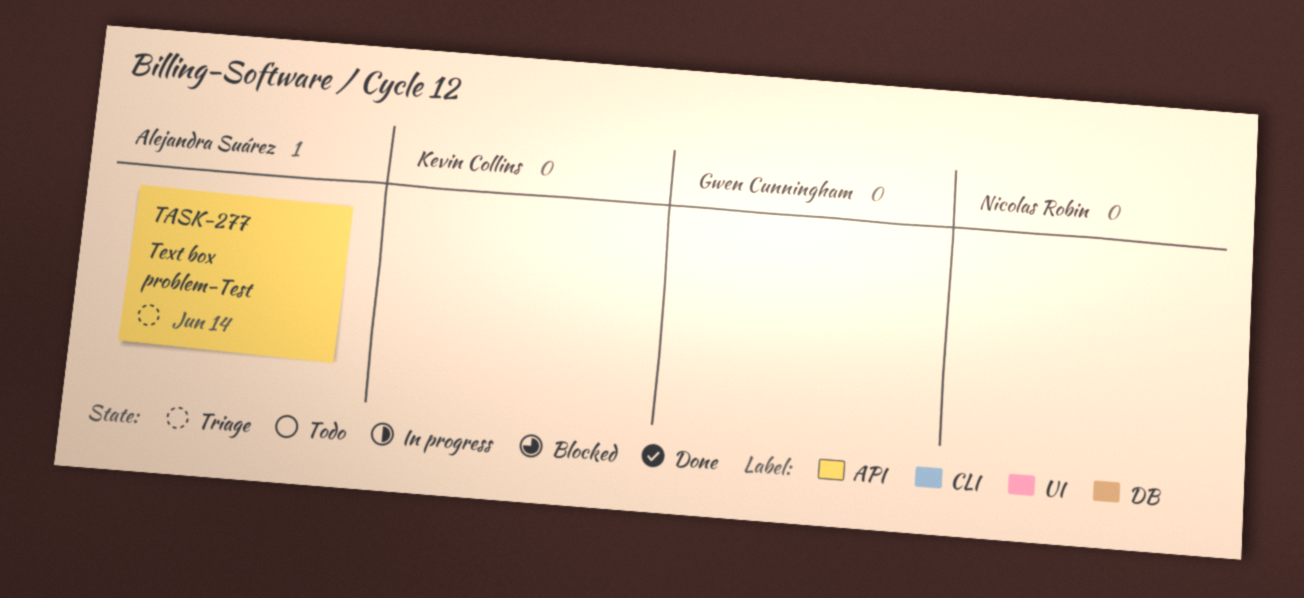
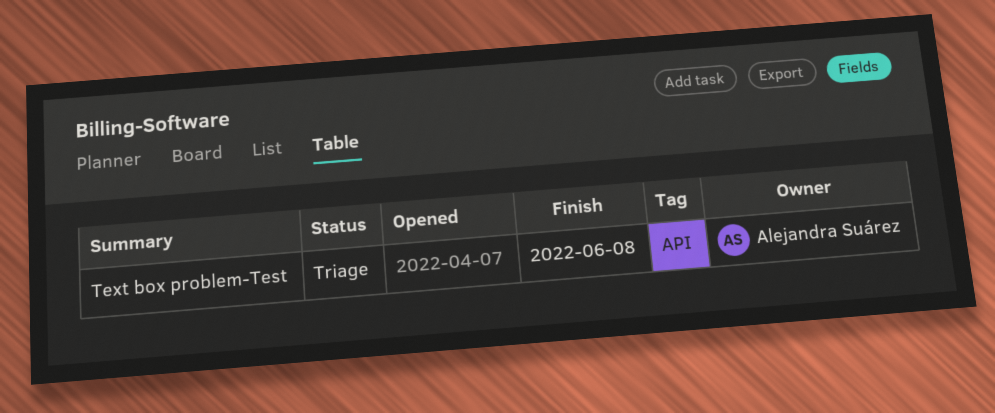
Text box problem-Test, due: Jun 14 -> Jun 8

